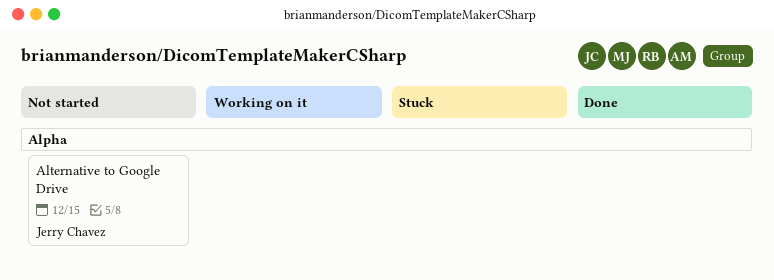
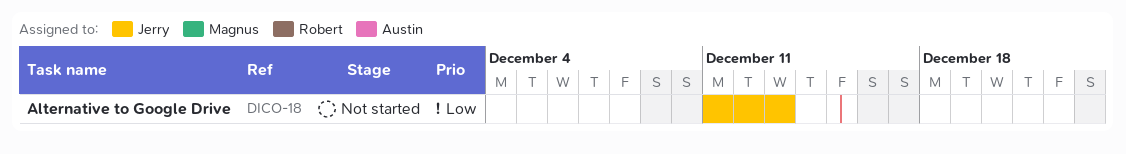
Alternative to Google Drive, due: Dec 15 -> Dec 13

